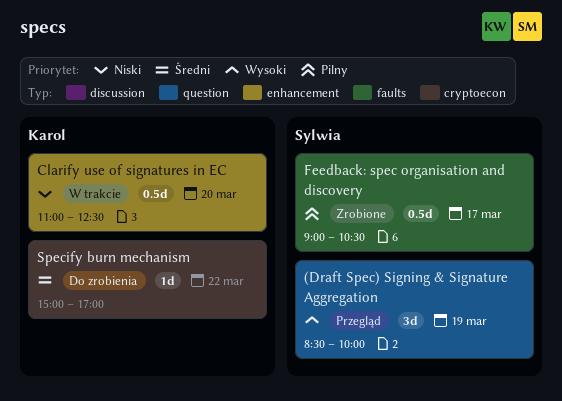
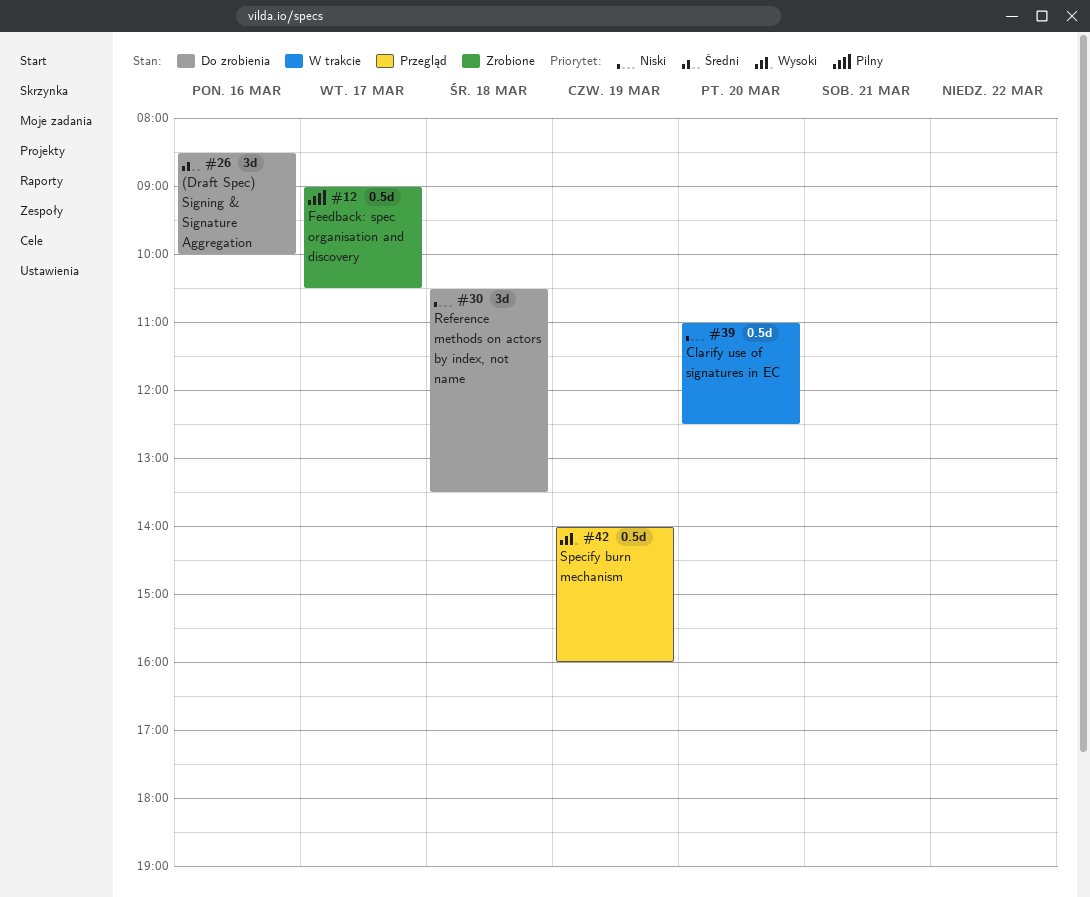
(Draft Spec) Signing & Signature Aggregation, status: Przegląd -> Do zrobienia
(Draft Spec) Signing & Signature Aggregation, priority: Wysoki -> Średni
(Draft Spec) Signing & Signature Aggregation, day: Mar 19 -> Mar 16
Reference methods on actors by index, not name: none -> present
Specify burn mechanism, status: Do zrobienia -> Przegląd
Specify burn mechanism, priority: Średni -> Wysoki
Specify burn mechanism, estimate: 1d -> 0.5d
Specify burn mechanism, day: Mar 22 -> Mar 19
Specify burn mechanism, begins: 15:00 -> 14:00
Specify burn mechanism, ends: 17:00 -> 16:00

